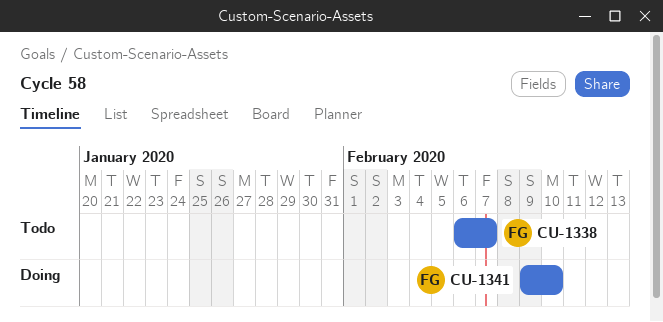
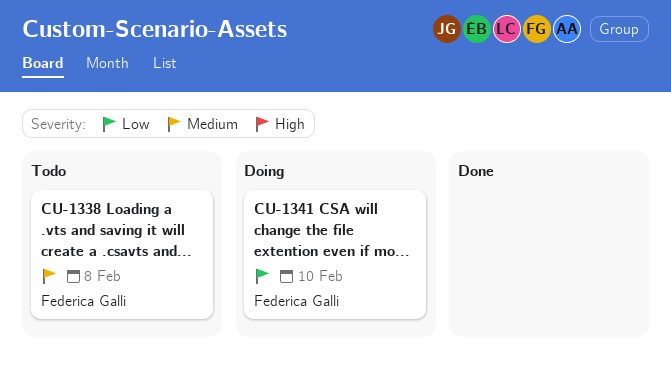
CU-1338, due: Feb 7 -> Feb 8

